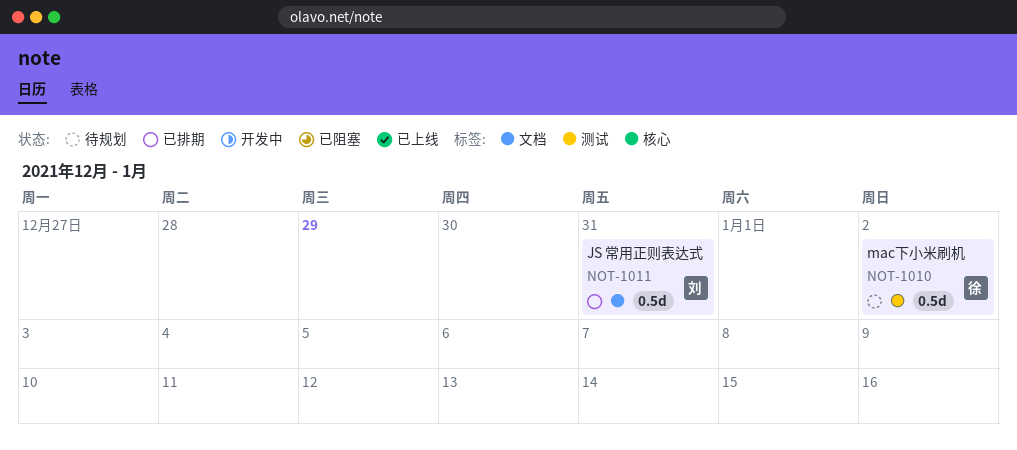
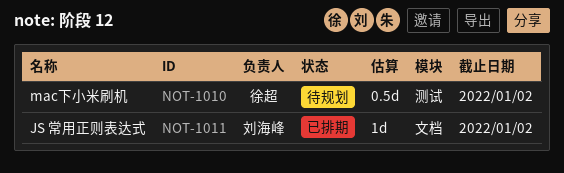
NOT-1011, estimate: 0.5d -> 1d
NOT-1011, due: Dec 31 -> Jan 2

